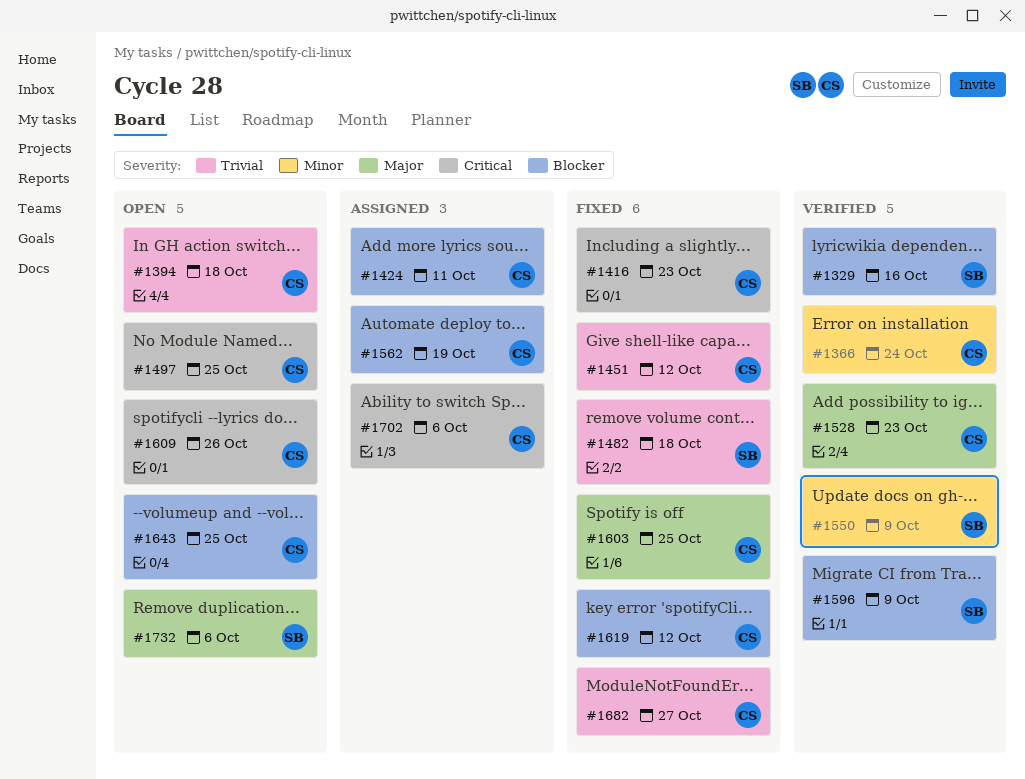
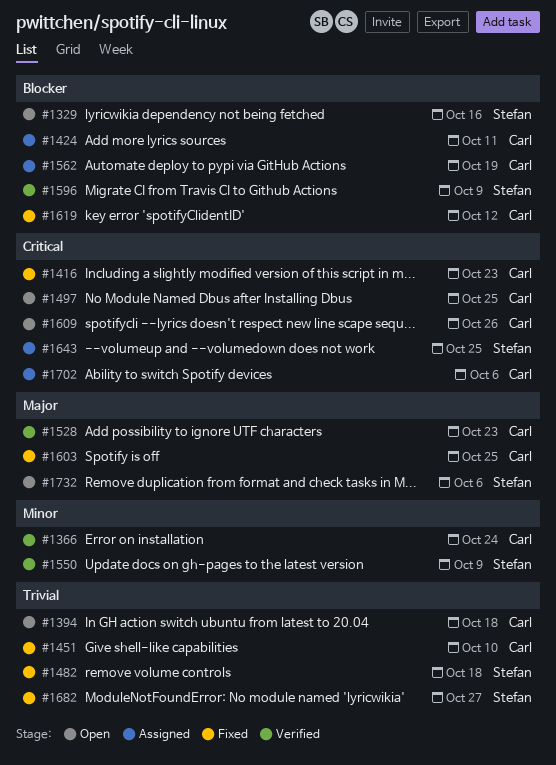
#1329, status: Verified -> Open
#1451, due: Oct 12 -> Oct 10
#1643, status: Open -> Assigned
#1643, owner: Carl -> Stefan
#1643, priority: Blocker -> Critical
#1682, owner: Carl -> Stefan

